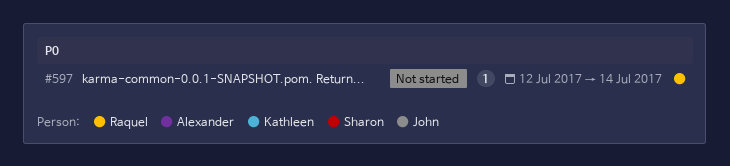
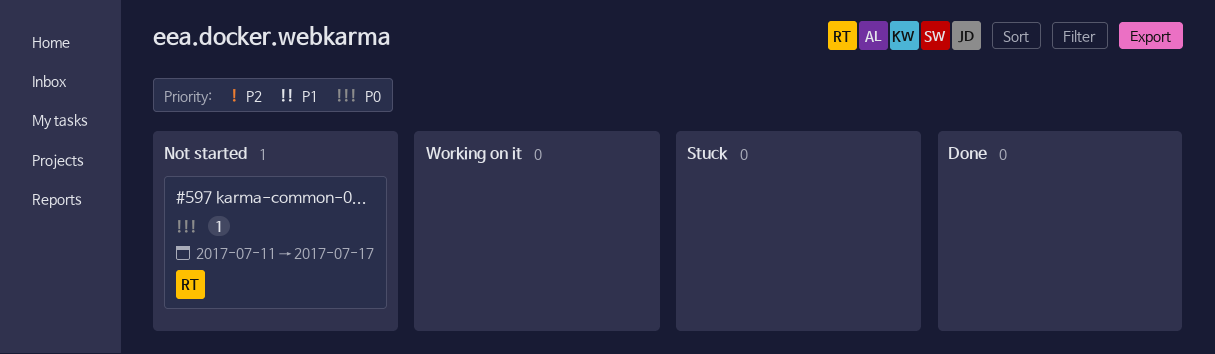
#597, start: Jul 12 -> Jul 11
#597, due: Jul 14 -> Jul 17

